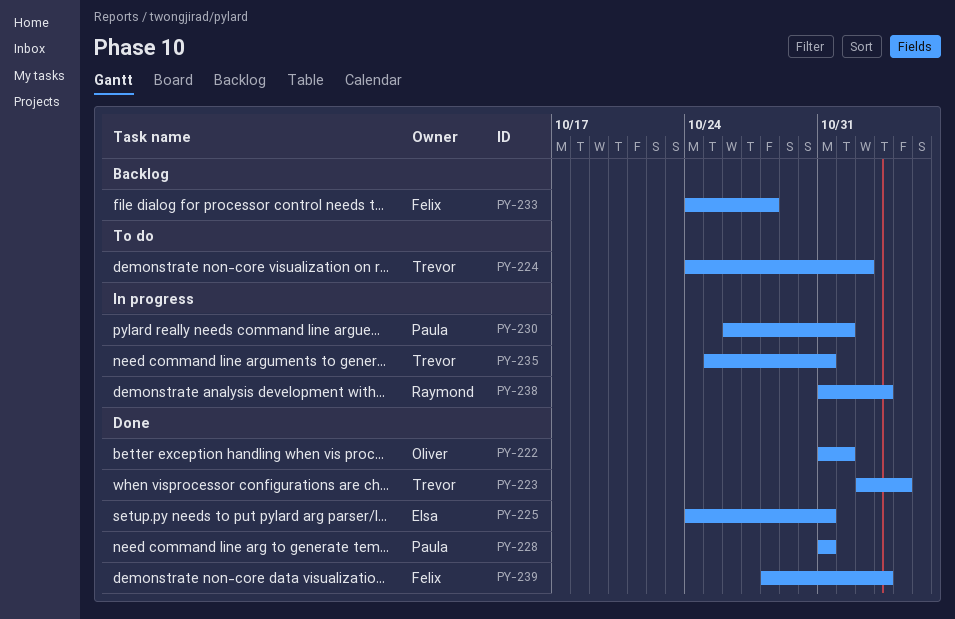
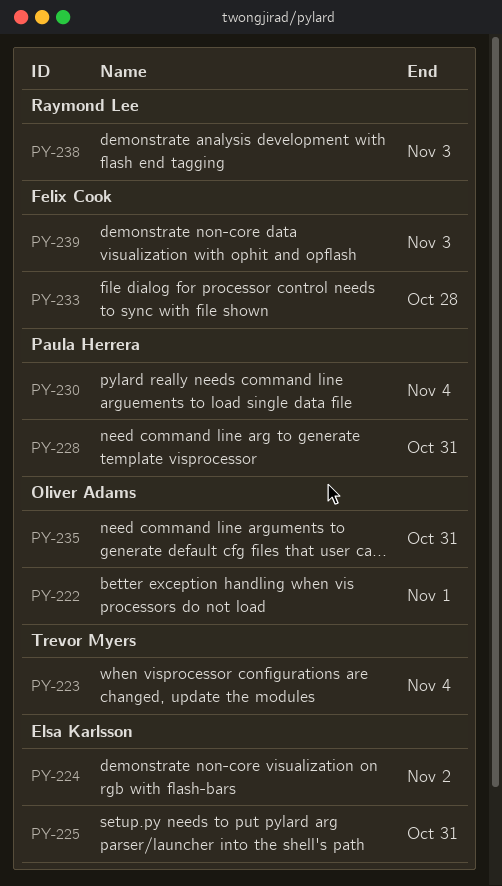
PY-224, owner: Trevor Myers -> Elsa Karlsson
PY-230, due: Nov 1 -> Nov 4
PY-235, owner: Trevor Myers -> Oliver Adams

